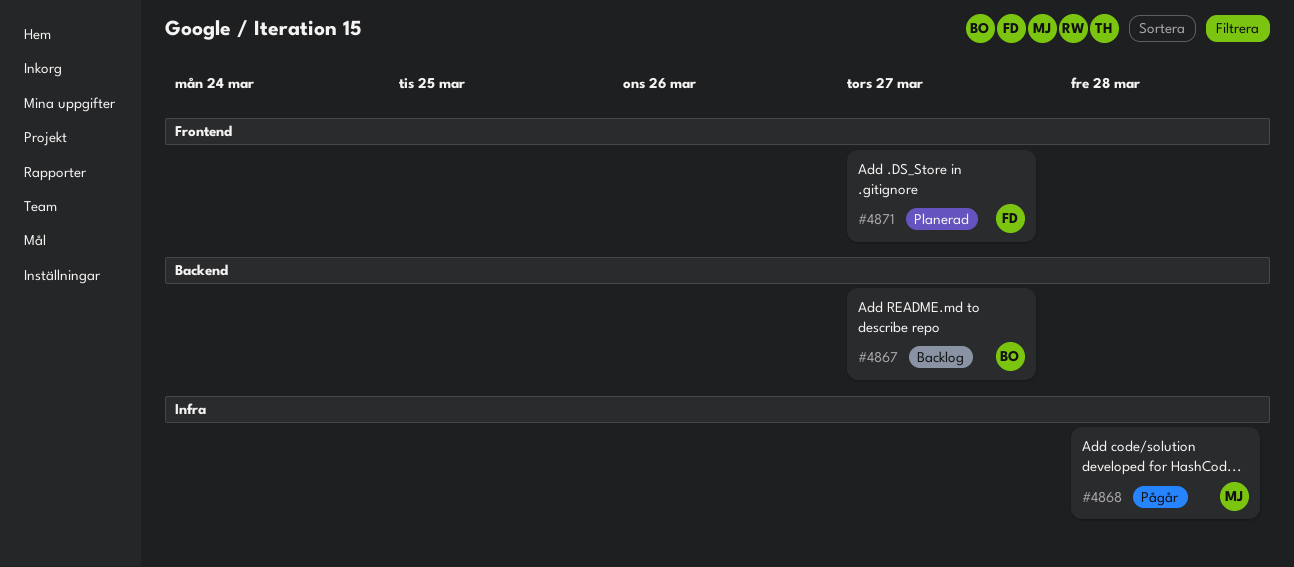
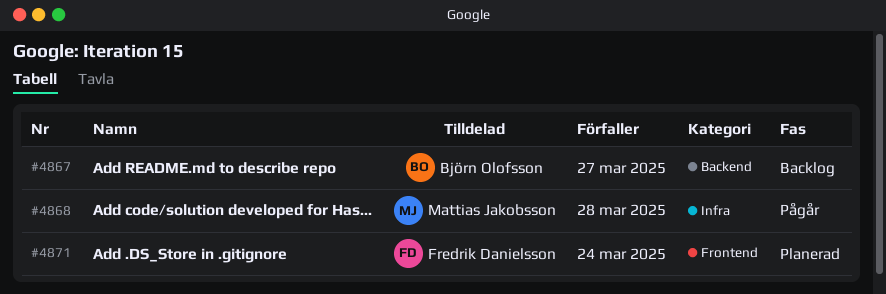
#4871, due: Mar 27 -> Mar 24

